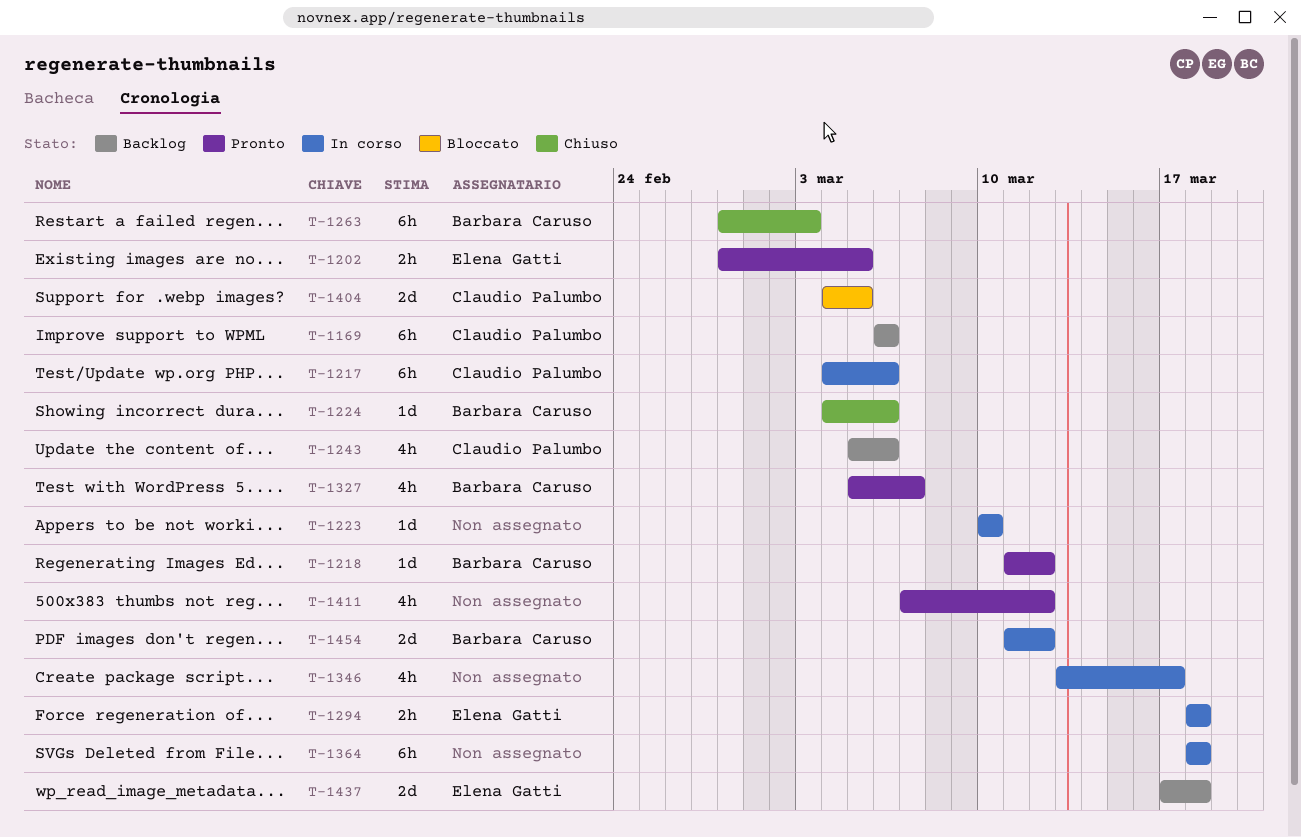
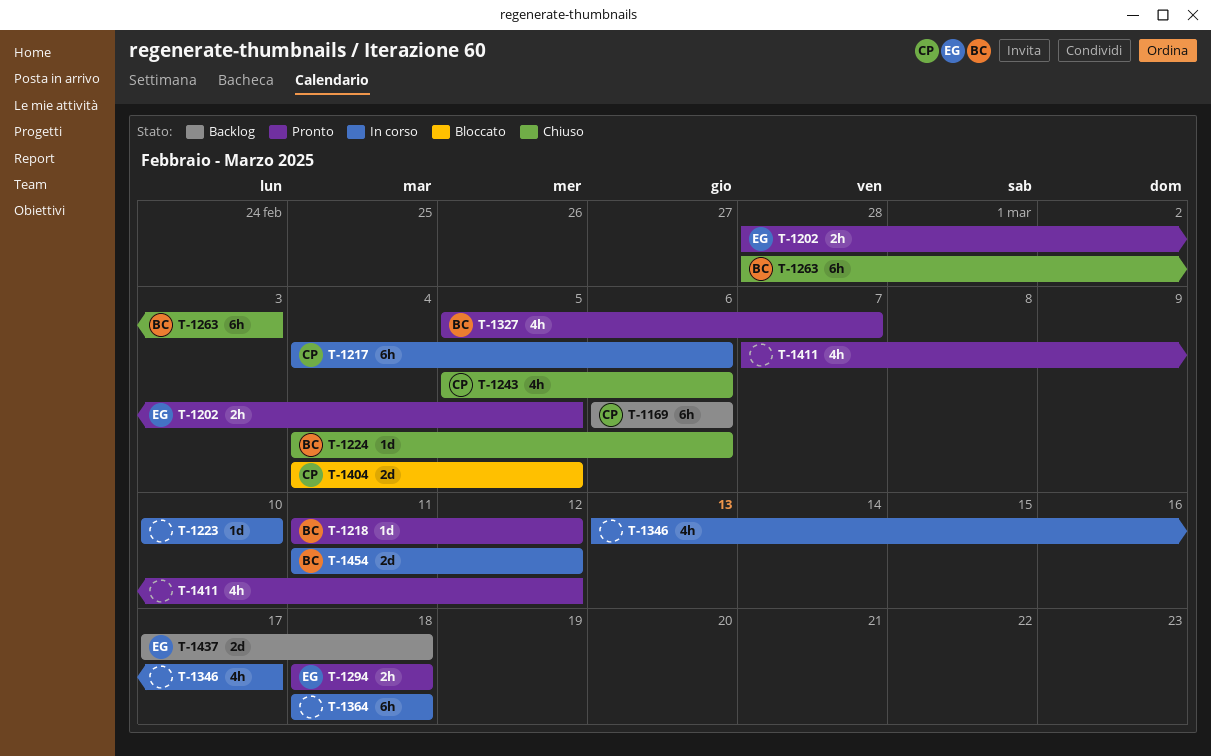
T-1243, status: Backlog -> Chiuso
T-1294, status: In corso -> Pronto

